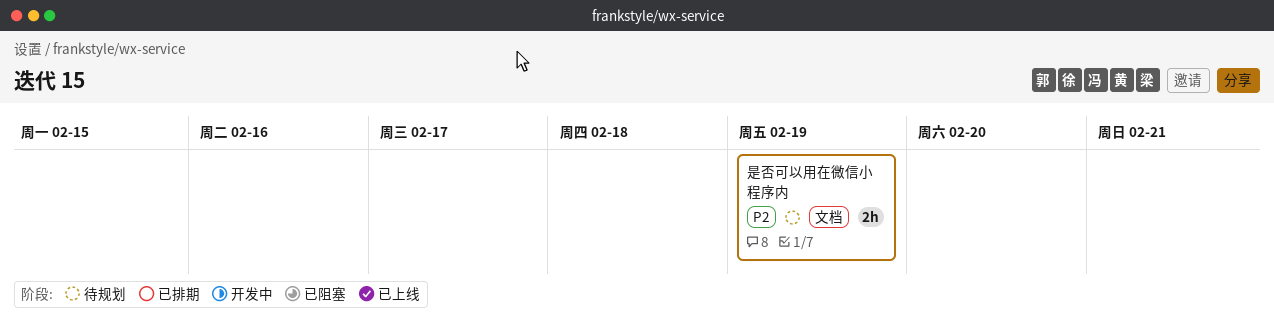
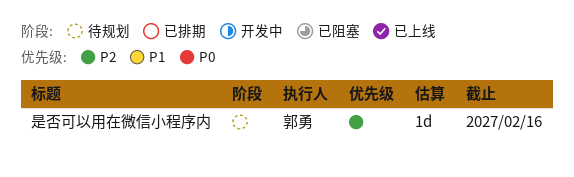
是否可以用在微信小程序内, estimate: 2h -> 1d
是否可以用在微信小程序内, due: Feb 19 -> Feb 16

